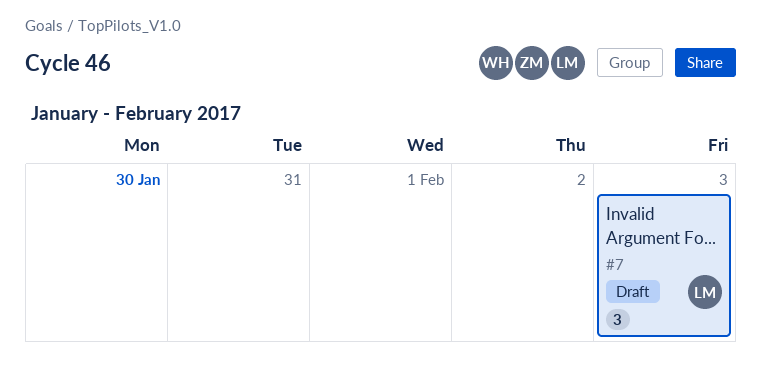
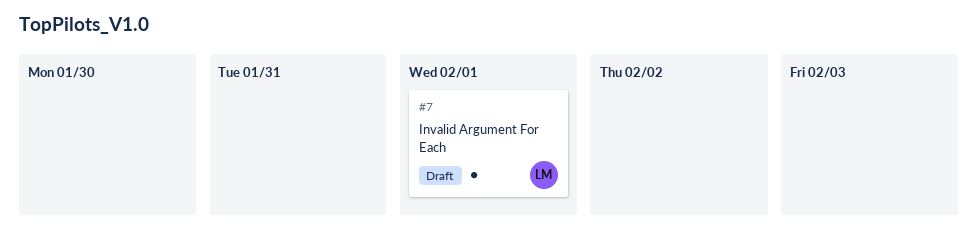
#7, estimate: 3 -> 1
#7, due: Feb 3 -> Feb 1

